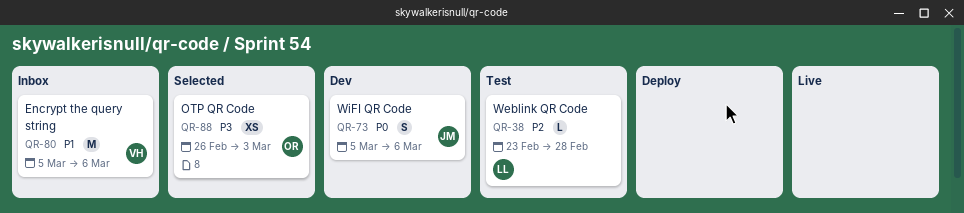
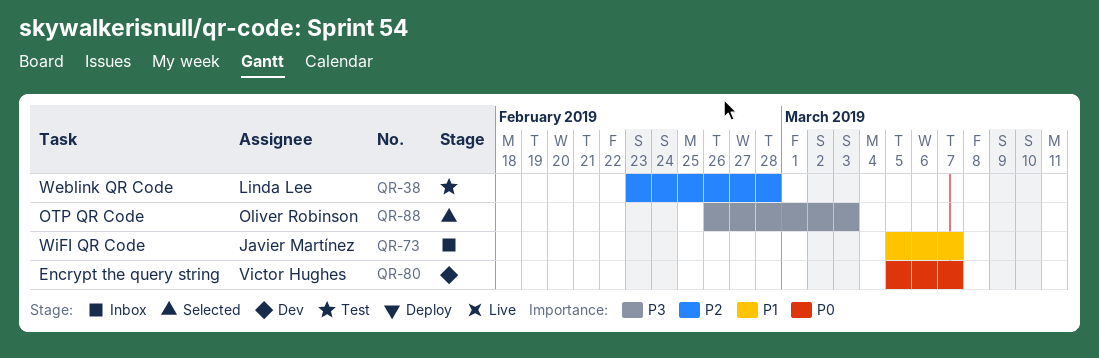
QR-73, status: Dev -> Inbox
QR-73, priority: P0 -> P1
QR-73, due: Mar 6 -> Mar 7
QR-80, status: Inbox -> Dev
QR-80, priority: P1 -> P0
QR-80, due: Mar 6 -> Mar 7

